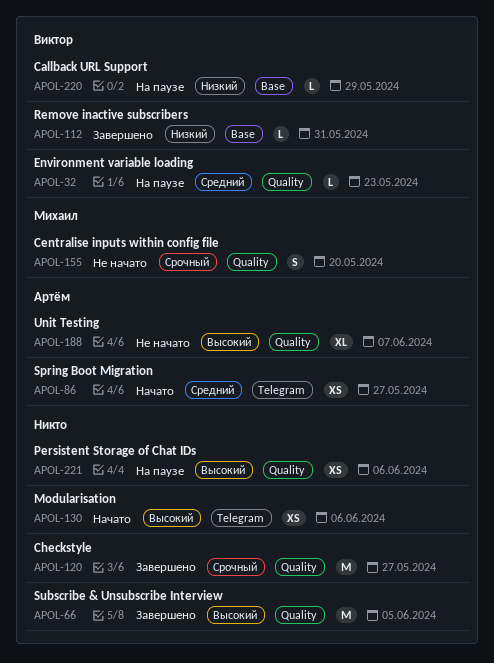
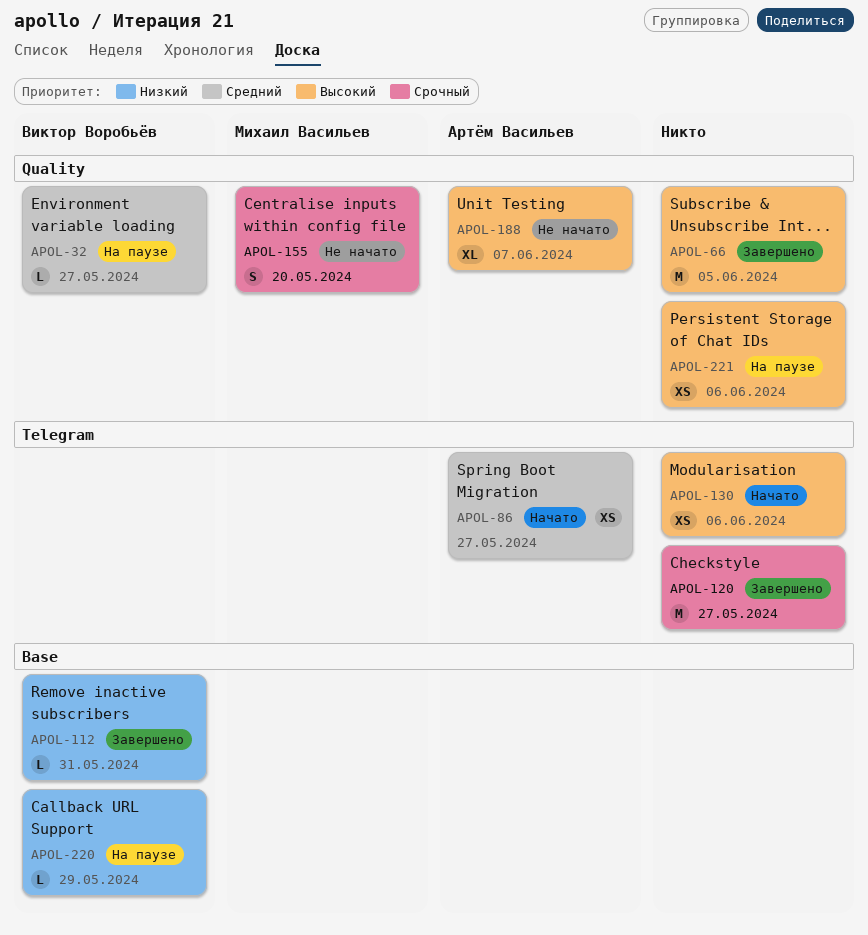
APOL-32, due: May 23 -> May 27
APOL-120, label: Quality -> Telegram

